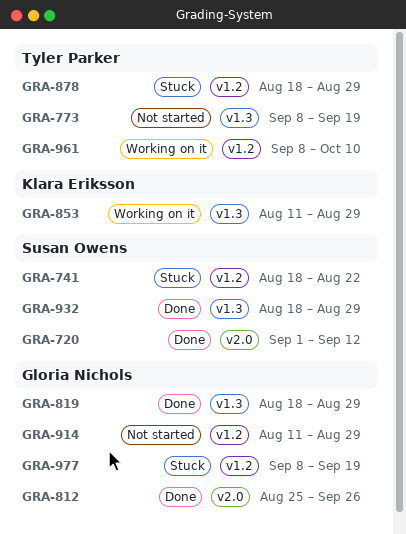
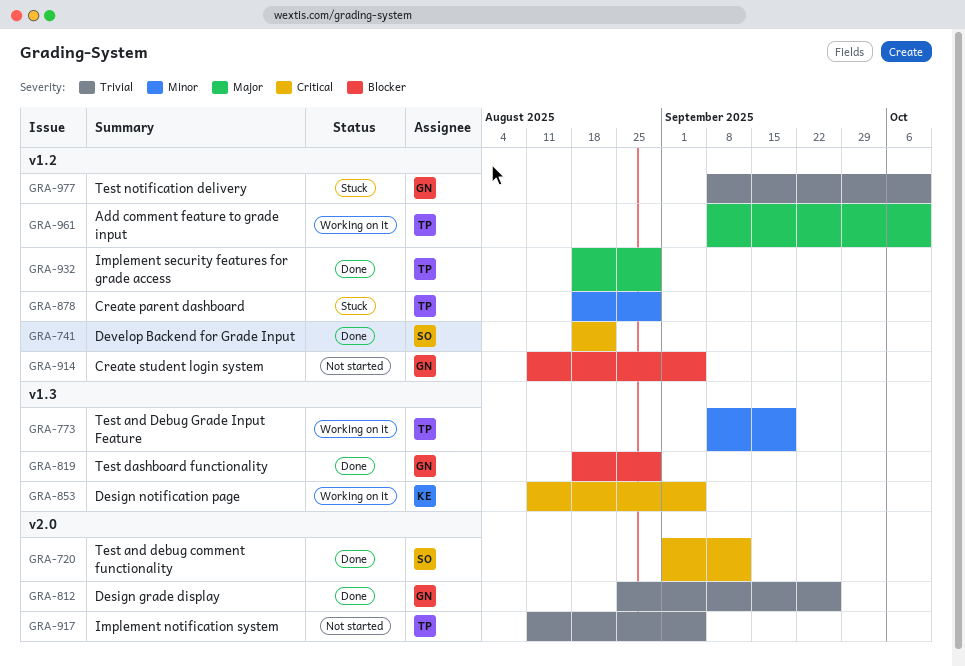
GRA-741, status: Stuck -> Done
GRA-773, status: Not started -> Working on it
GRA-853, due: Aug 29 -> Sep 5
GRA-914, due: Aug 29 -> Sep 5
GRA-917: none -> present
GRA-932, owner: Susan Owens -> Tyler Parker
GRA-932, label: v1.3 -> v1.2
GRA-977, due: Sep 19 -> Oct 10

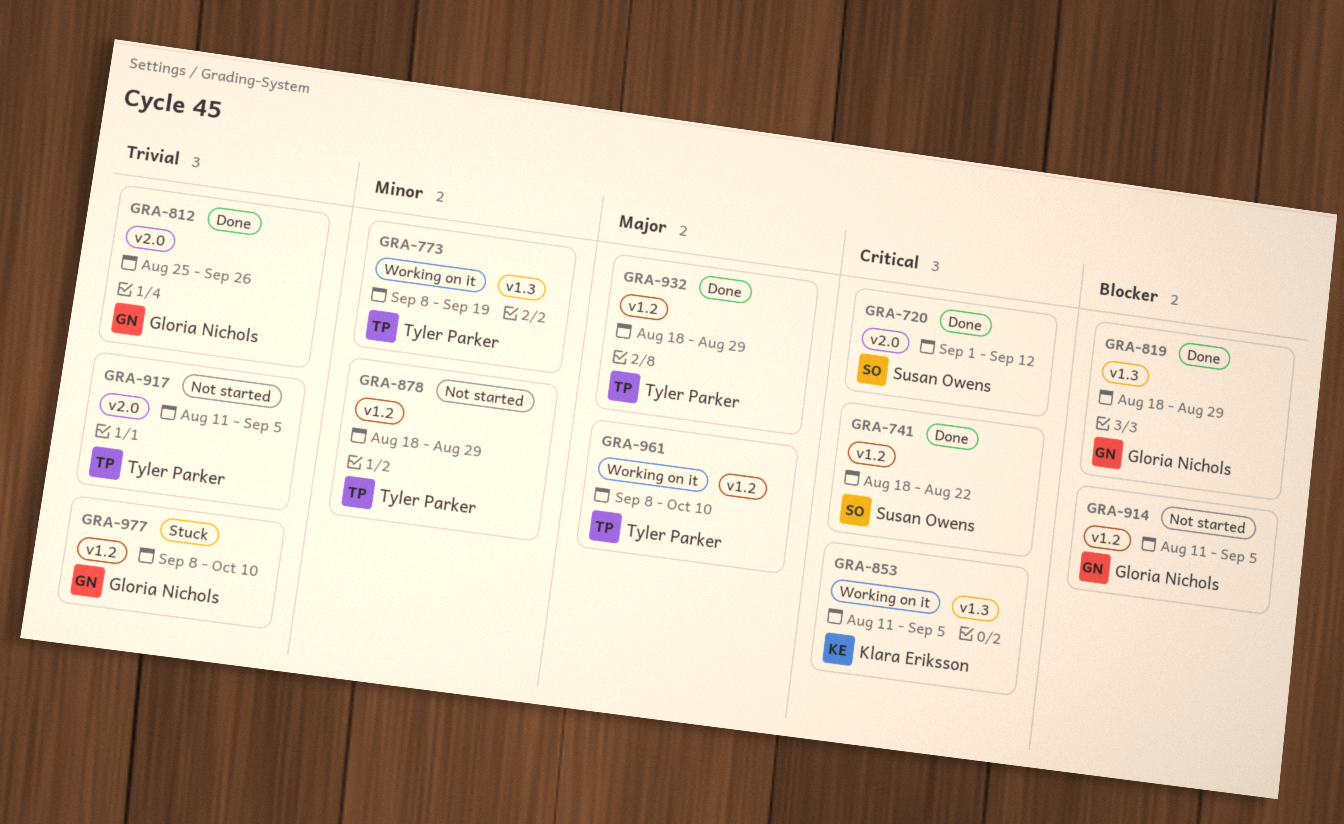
GRA-878, status: Stuck -> Not started

